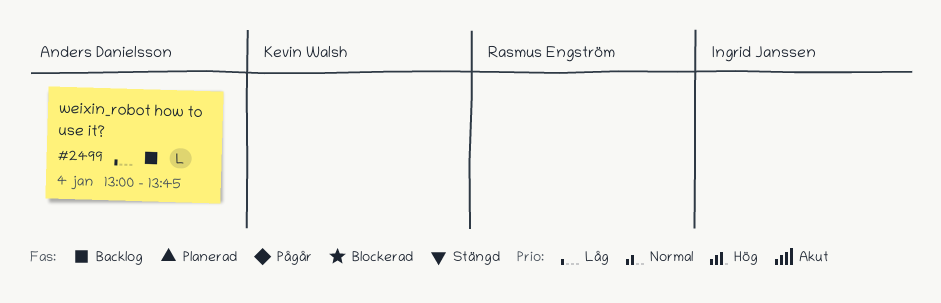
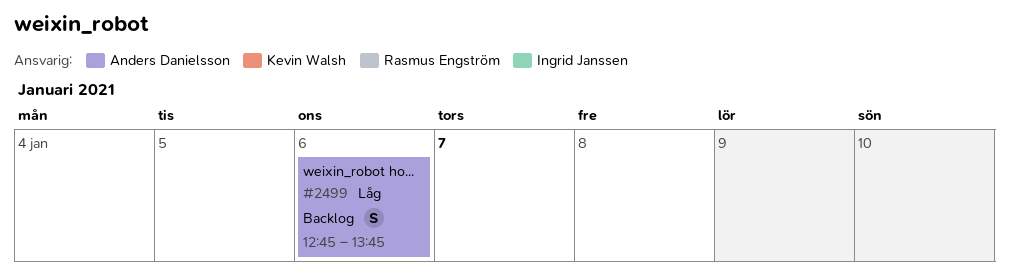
#2499, estimate: L -> S
#2499, day: Jan 4 -> Jan 6
#2499, begins: 13:00 -> 12:45

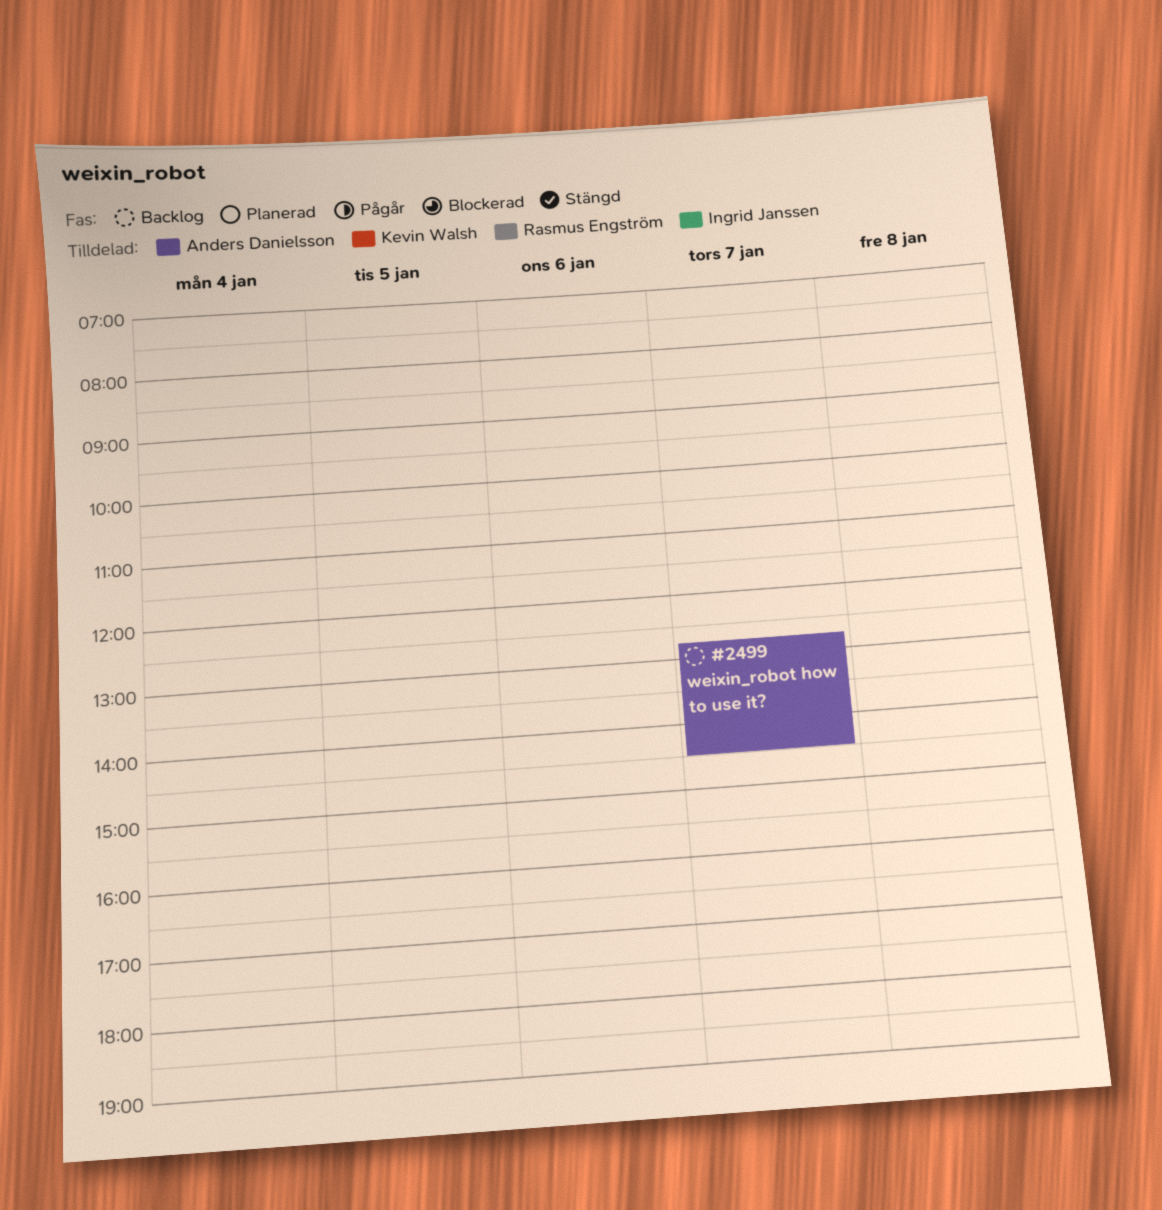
#2499, day: Jan 6 -> Jan 7
#2499, ends: 13:45 -> 14:30

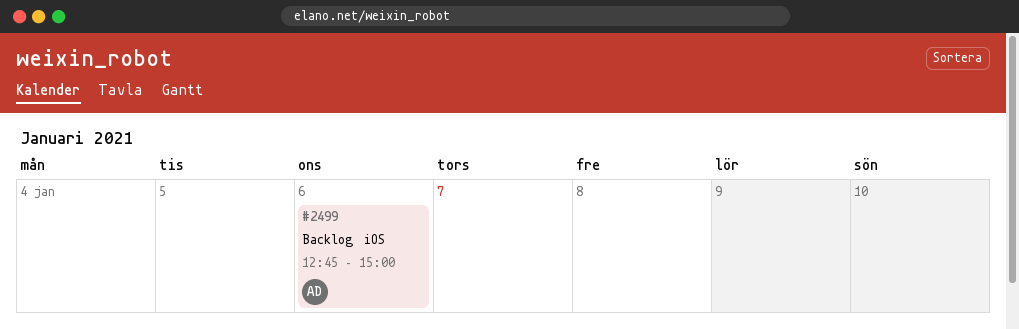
#2499, day: Jan 7 -> Jan 6
#2499, ends: 14:30 -> 15:00

